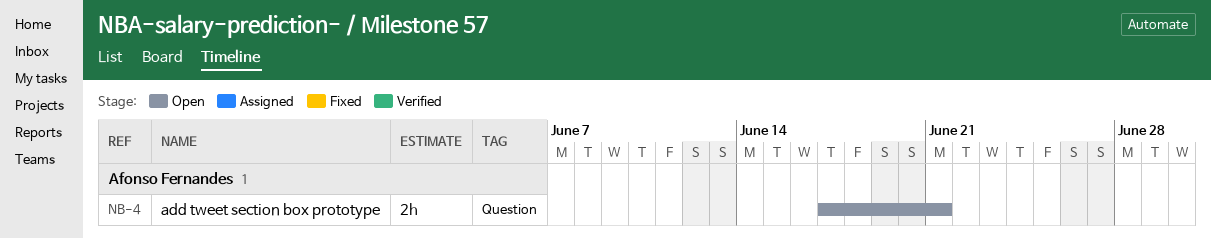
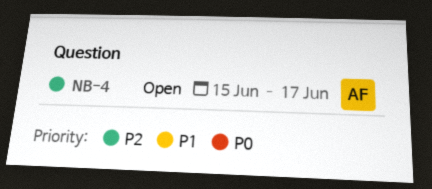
NB-4, start: Jun 17 -> Jun 15
NB-4, due: Jun 21 -> Jun 17

